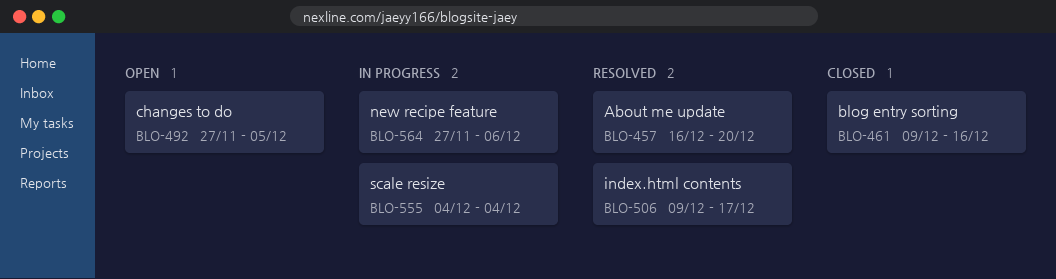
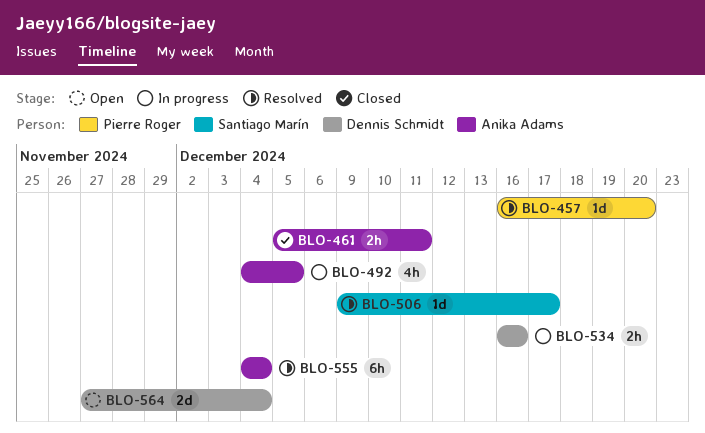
BLO-461, start: Dec 9 -> Dec 5
BLO-461, due: Dec 16 -> Dec 11
BLO-492, status: Open -> In progress
BLO-492, start: Nov 27 -> Dec 4
BLO-534: none -> present
BLO-555, status: In progress -> Resolved
BLO-564, status: In progress -> Open
BLO-564, due: Dec 6 -> Dec 4

